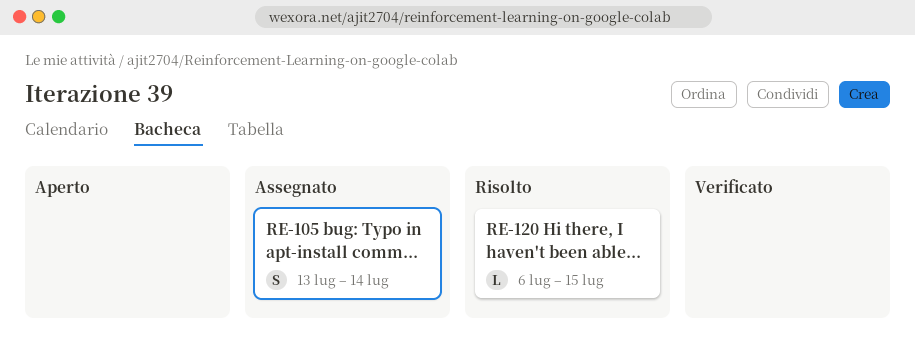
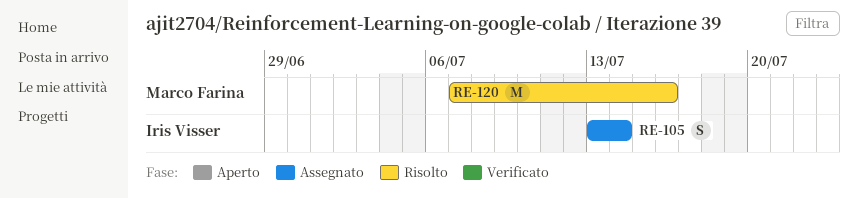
RE-120, estimate: L -> M
RE-120, start: Jul 6 -> Jul 7
RE-120, due: Jul 15 -> Jul 16

